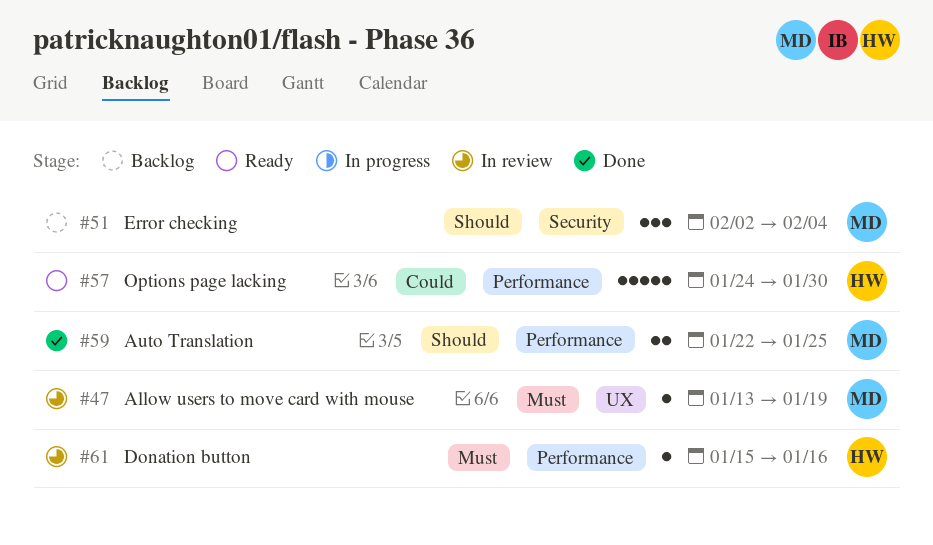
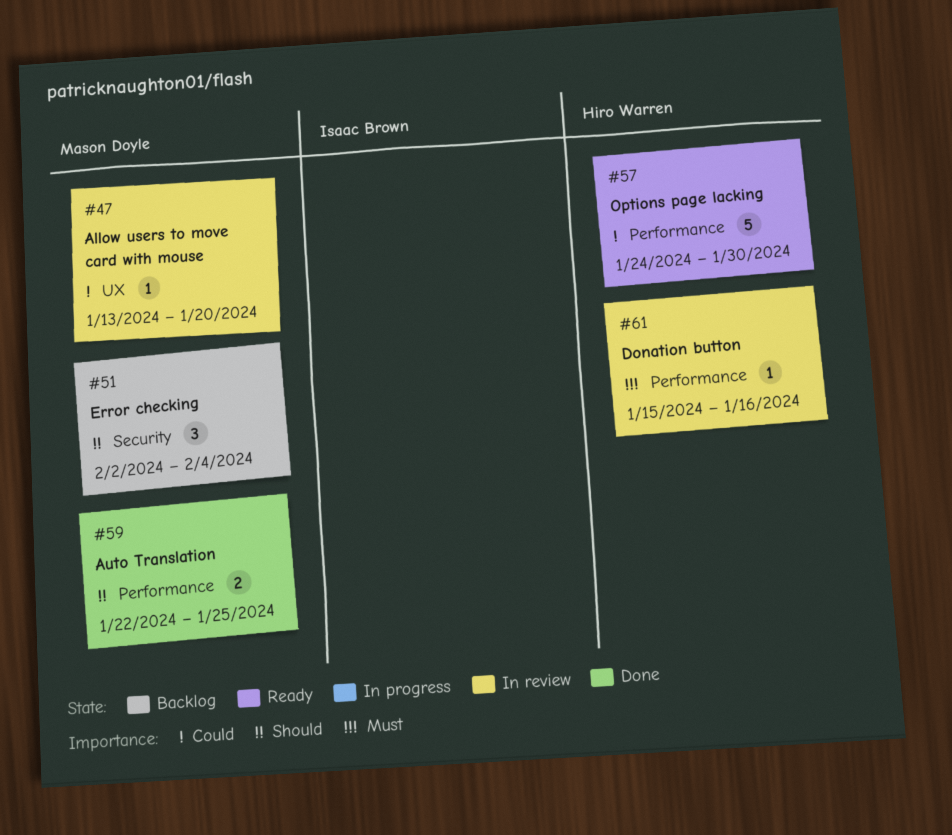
#47, priority: Must -> Could
#47, due: Jan 19 -> Jan 20

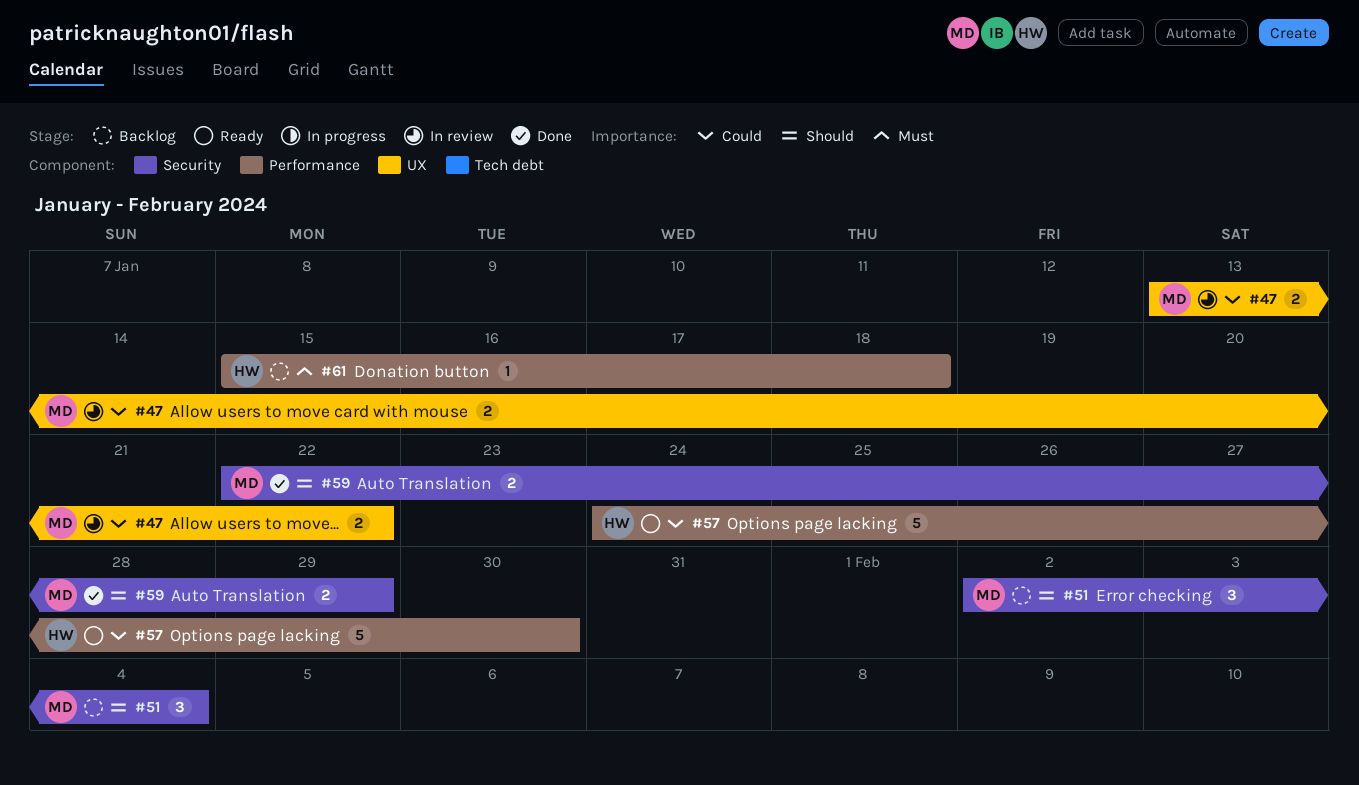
#47, estimate: 1 -> 2
#47, due: Jan 20 -> Jan 22
#59, label: Performance -> Security
#59, due: Jan 25 -> Jan 29
#61, status: In review -> Backlog
#61, due: Jan 16 -> Jan 18

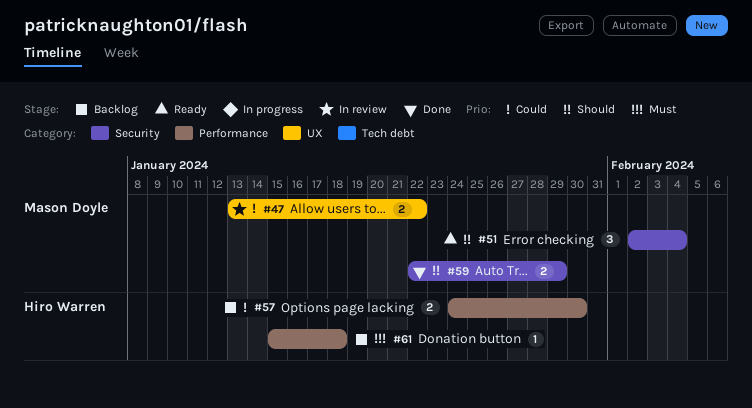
#51, status: Backlog -> Ready
#57, status: Ready -> Backlog
#57, estimate: 5 -> 2

